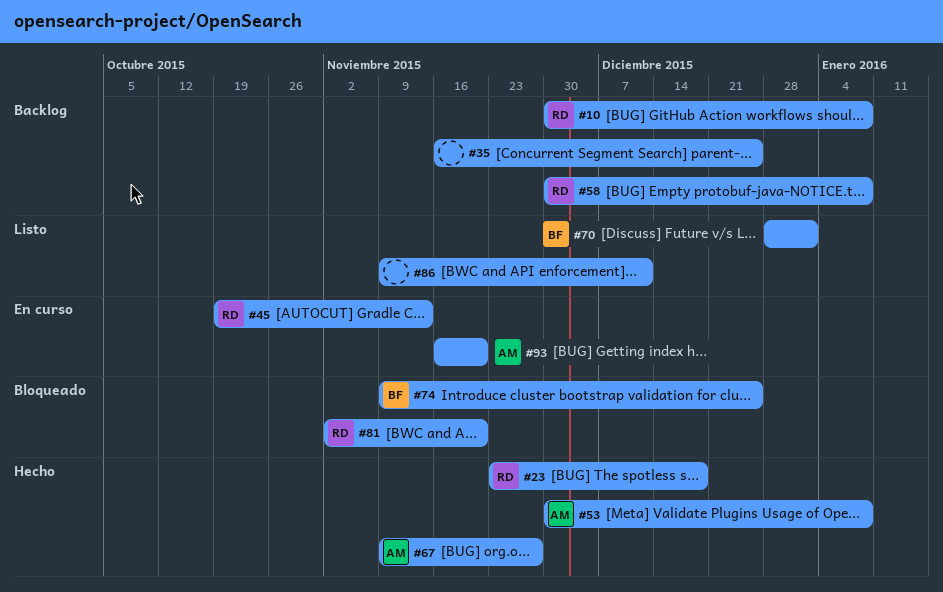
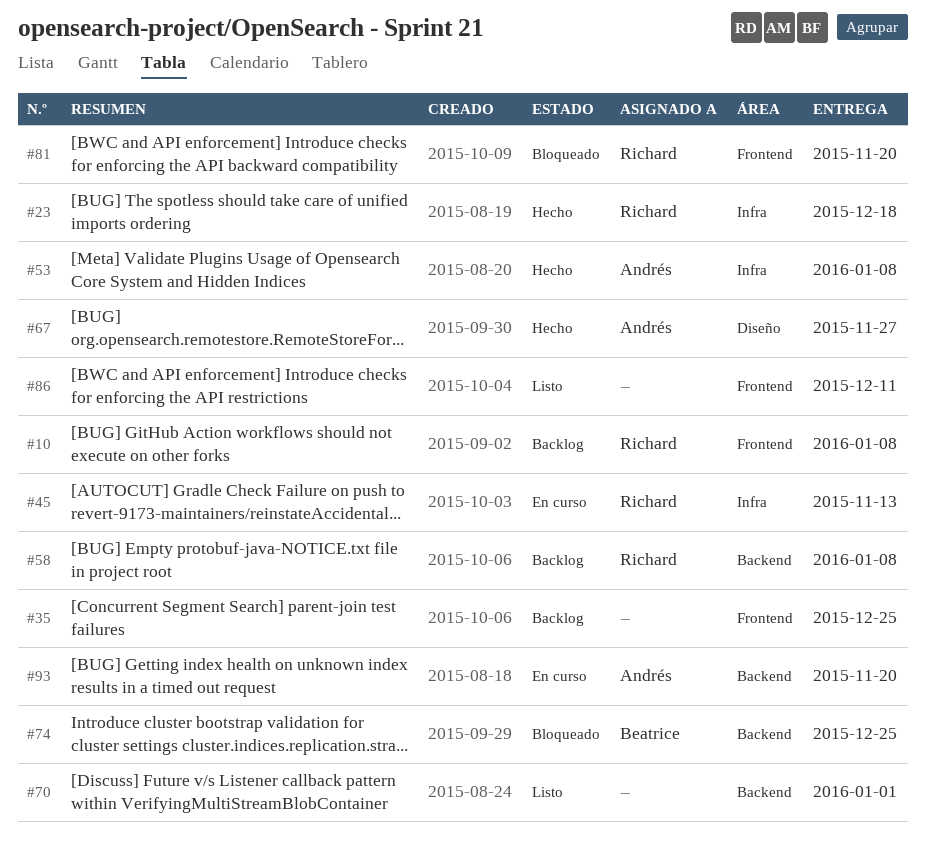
#70, owner: Beatrice -> none

